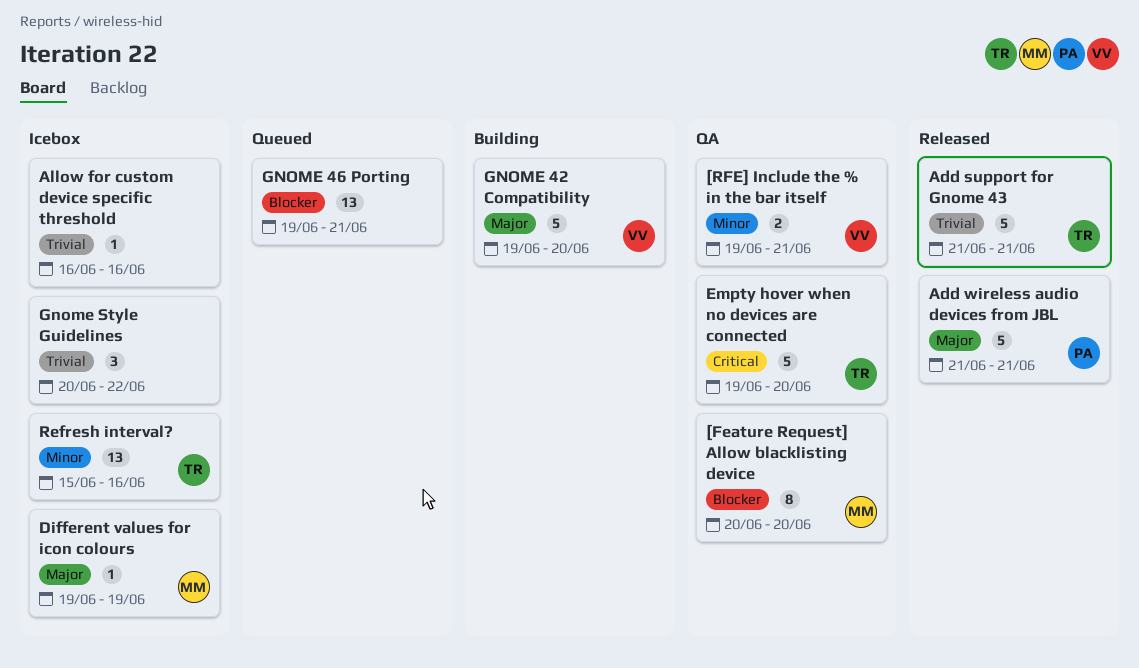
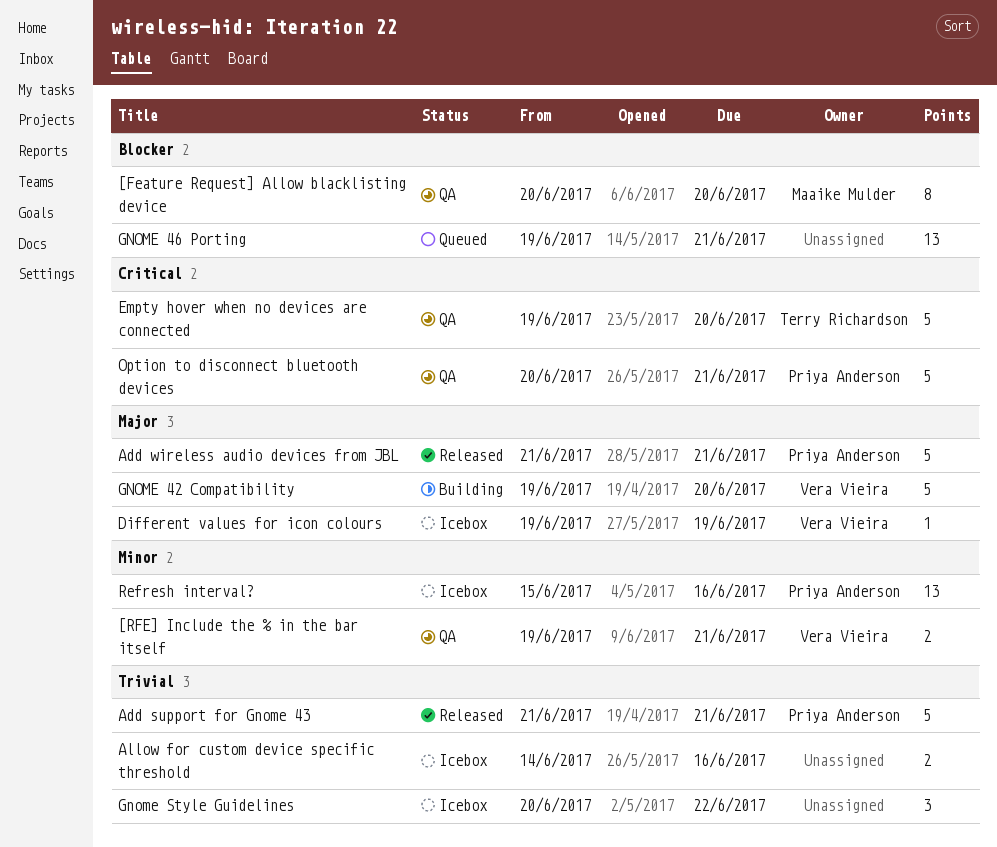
Add support for Gnome 43, owner: Terry Richardson -> Priya Anderson
Allow for custom device specific threshold, estimate: 1 -> 2
Allow for custom device specific threshold, start: Jun 16 -> Jun 14
Different values for icon colours, owner: Maaike Mulder -> Vera Vieira
Option to disconnect bluetooth devices: none -> present
Refresh interval?, owner: Terry Richardson -> Priya Anderson

